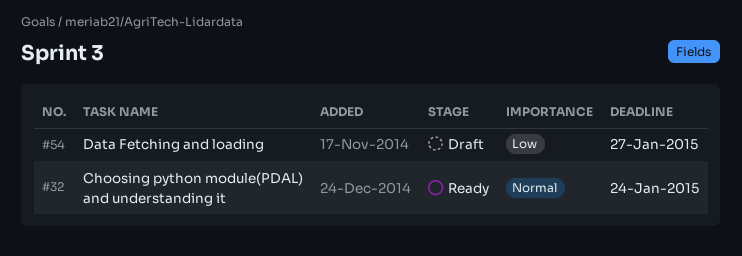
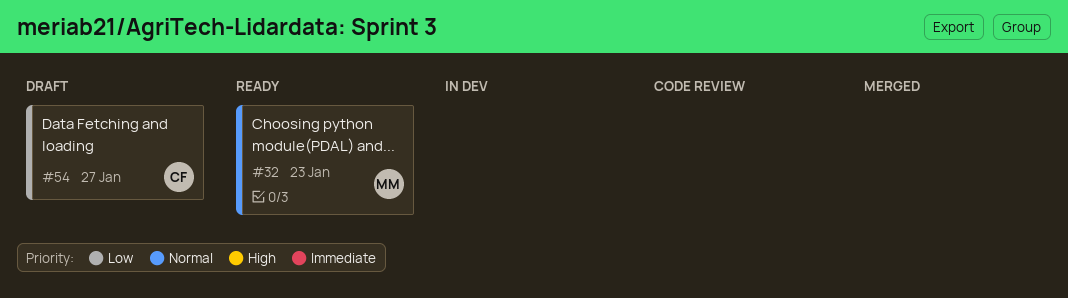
#32, due: Jan 24 -> Jan 23

